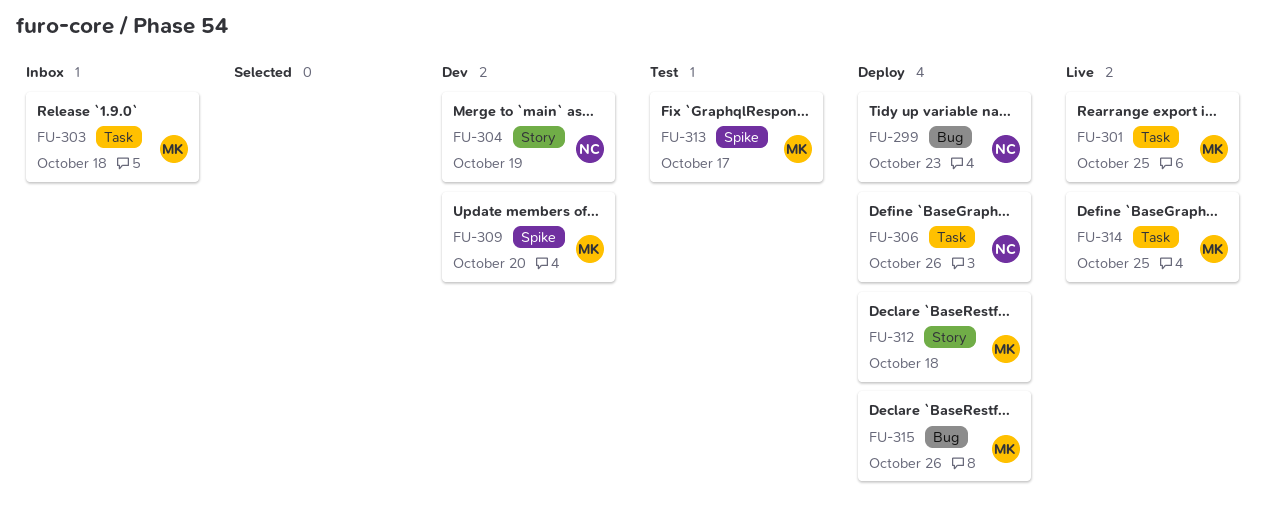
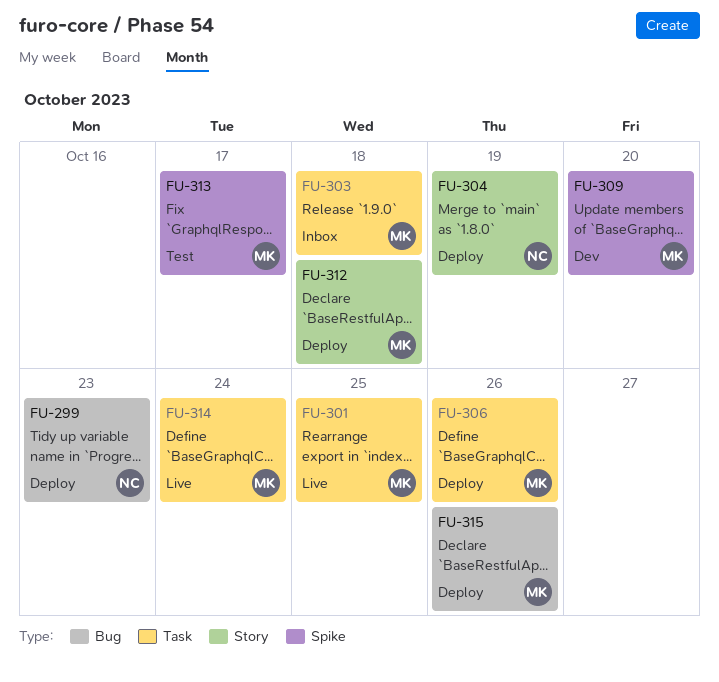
FU-304, status: Dev -> Deploy
FU-306, owner: NC -> MK
FU-314, due: Oct 25 -> Oct 24

